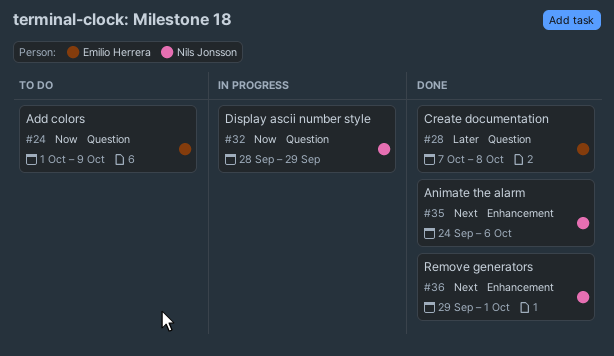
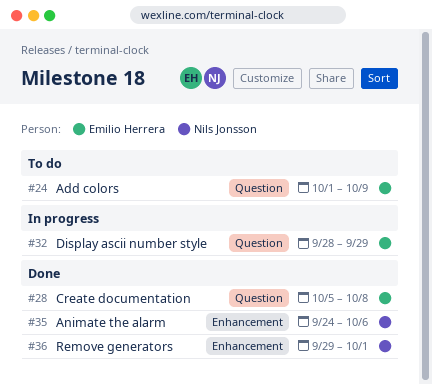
#28, start: Oct 7 -> Oct 5
#32, owner: Nils Jonsson -> Emilio Herrera

